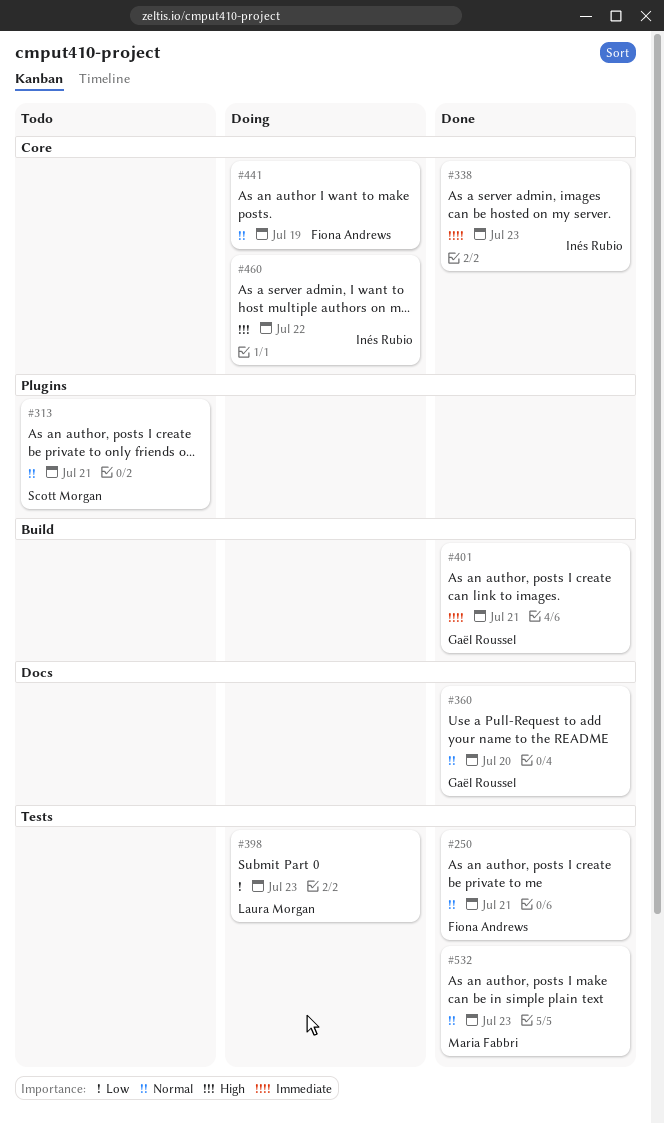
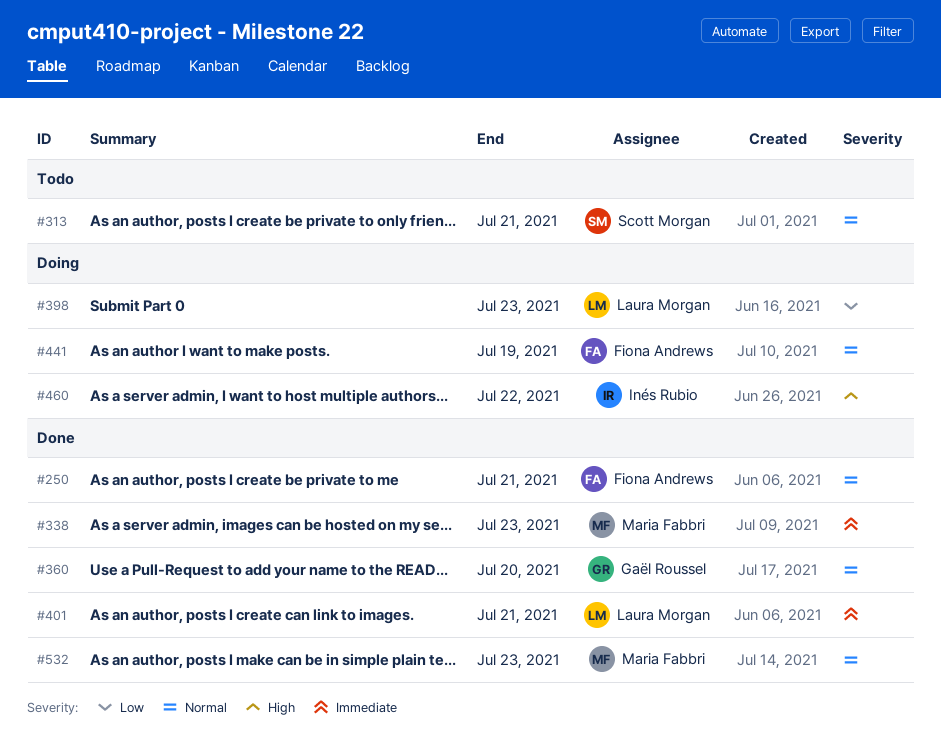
#338, owner: Inés Rubio -> Maria Fabbri
#401, owner: Gaël Roussel -> Laura Morgan

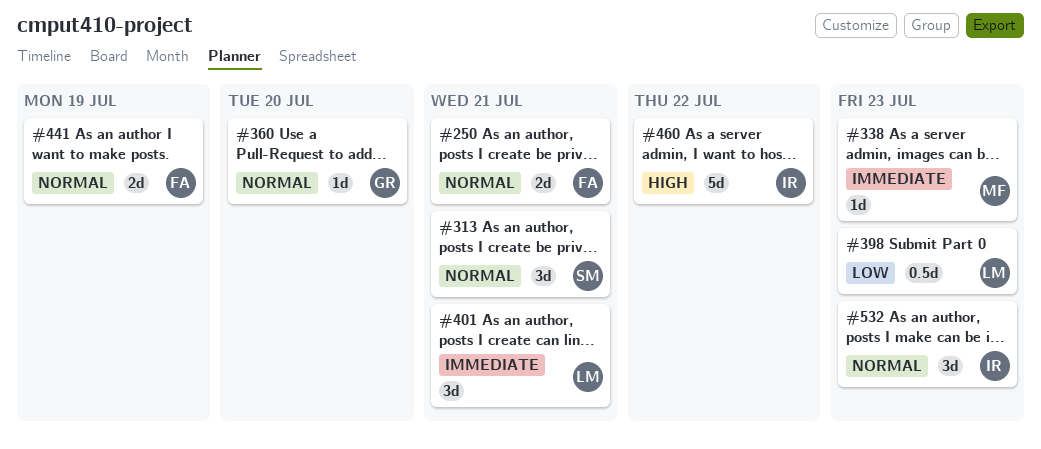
#532, owner: Maria Fabbri -> Inés Rubio

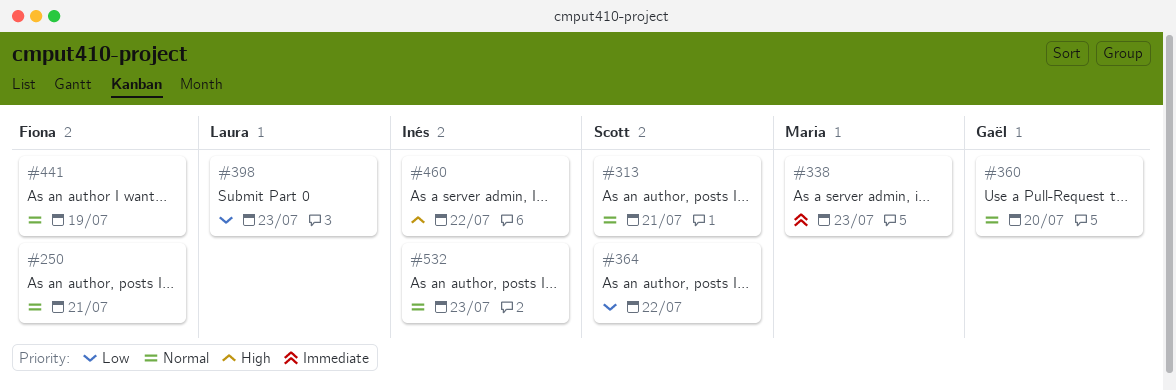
#364: none -> present
#401: present -> none

